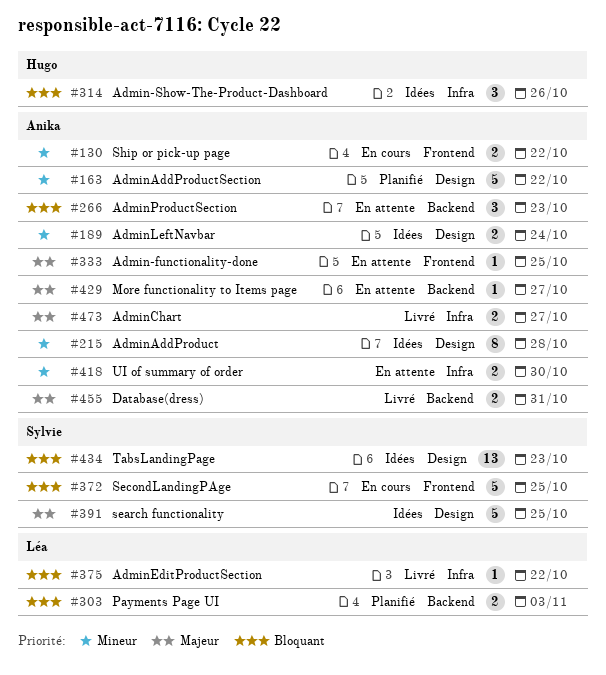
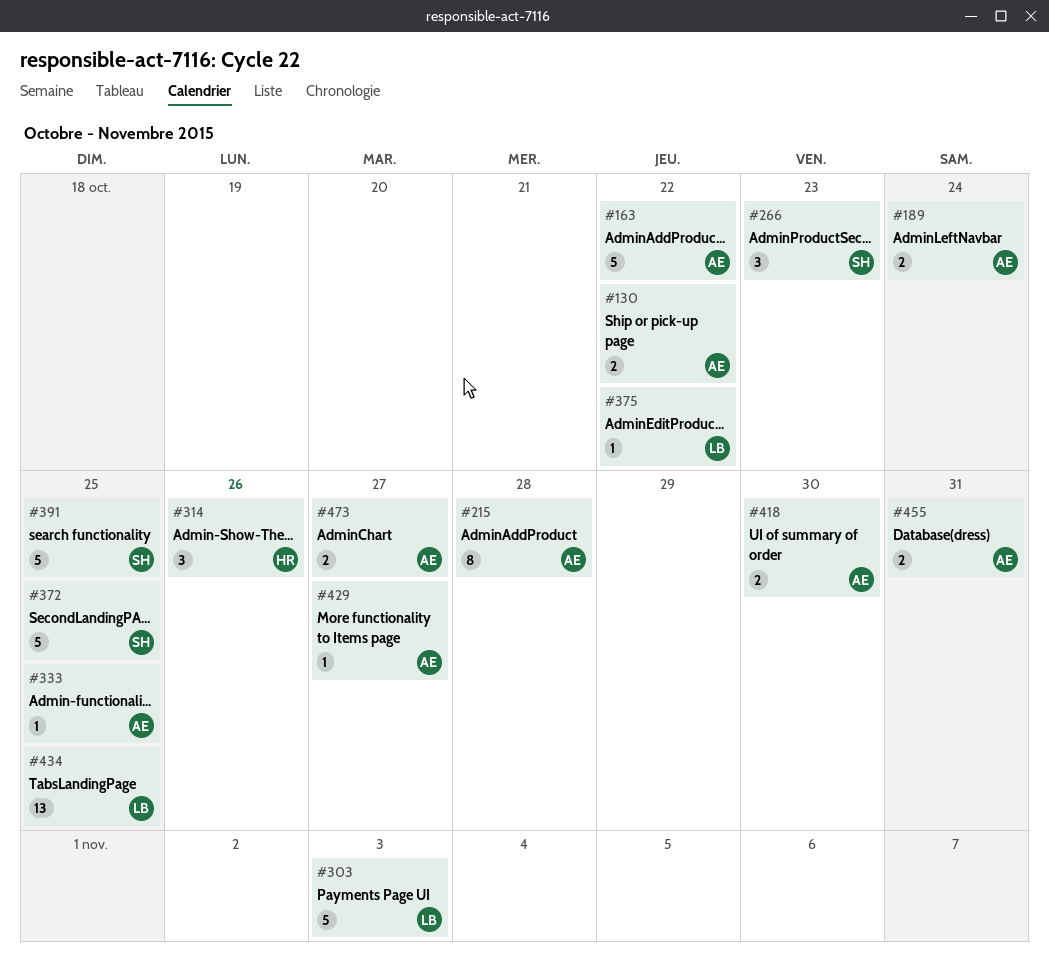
#266, owner: Anika -> Sylvie
#303, estimate: 2 -> 5
#434, owner: Sylvie -> Léa
#434, due: Oct 23 -> Oct 25

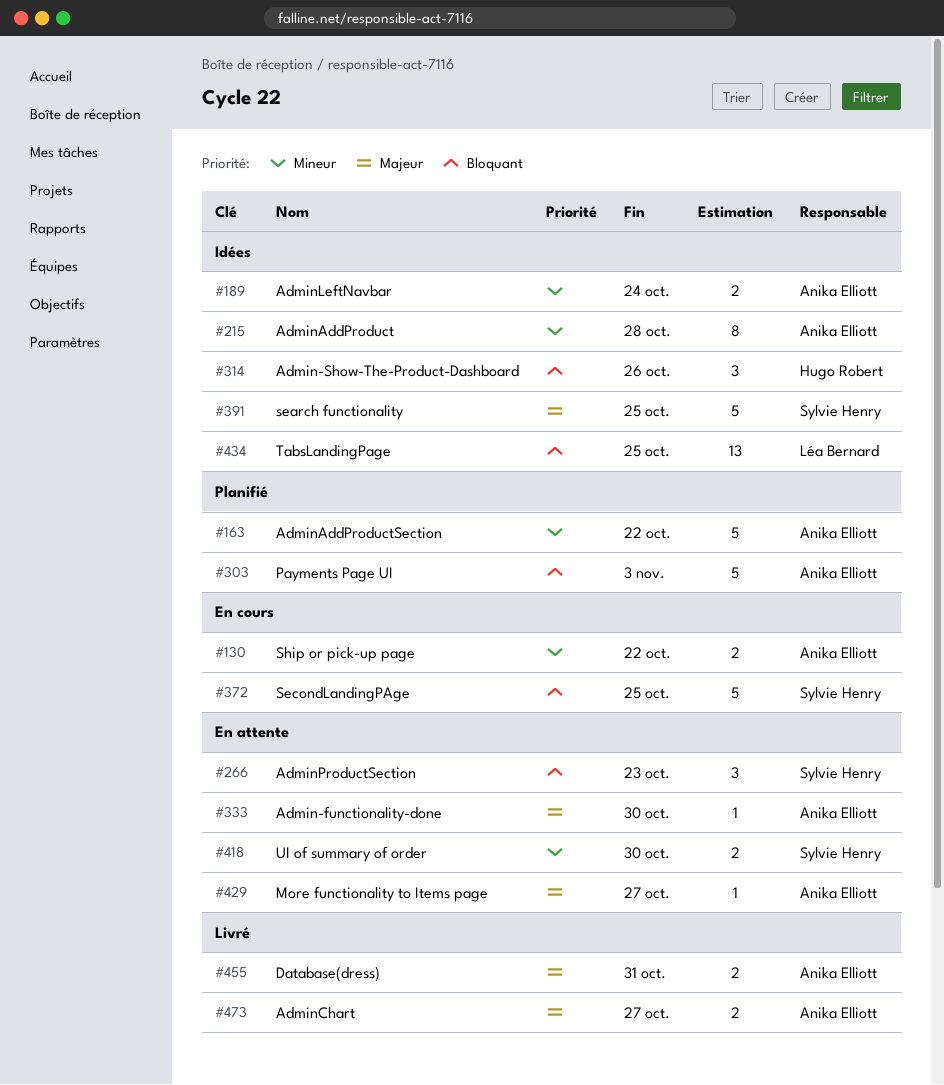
#303, owner: Léa Bernard -> Anika Elliott
#333, due: Oct 25 -> Oct 30
#375: present -> none
#418, owner: Anika Elliott -> Sylvie Henry

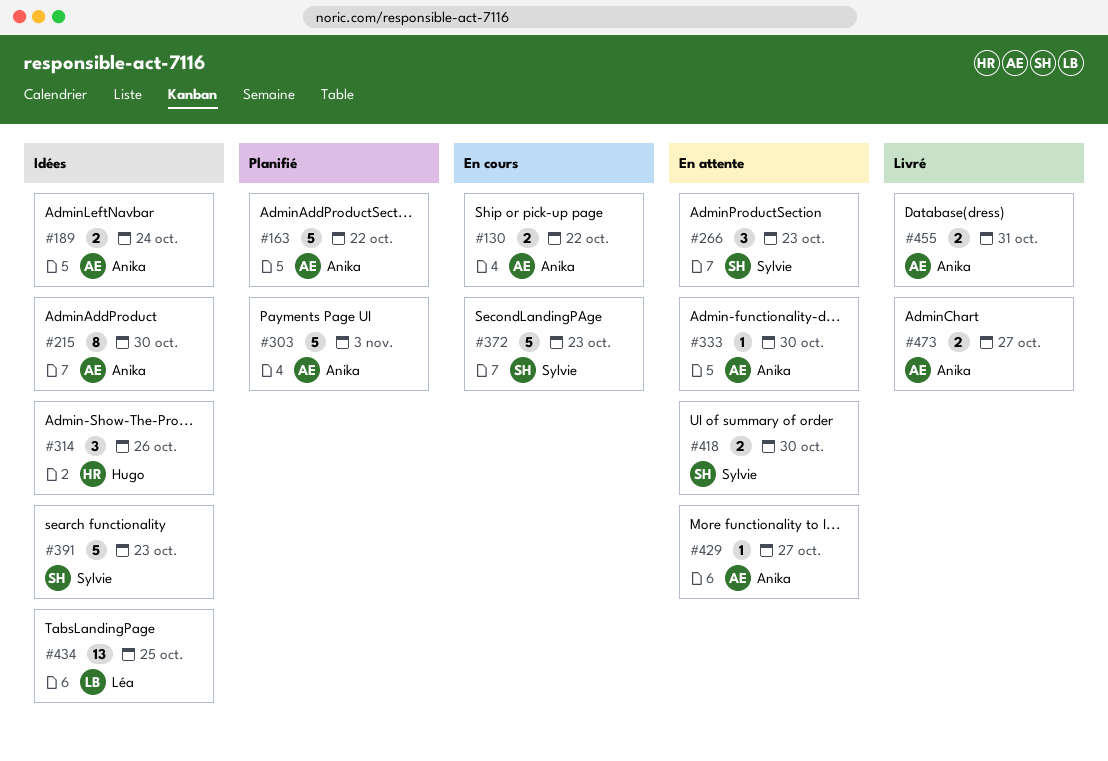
#215, due: Oct 28 -> Oct 30
#372, due: Oct 25 -> Oct 23
#391, due: Oct 25 -> Oct 23

